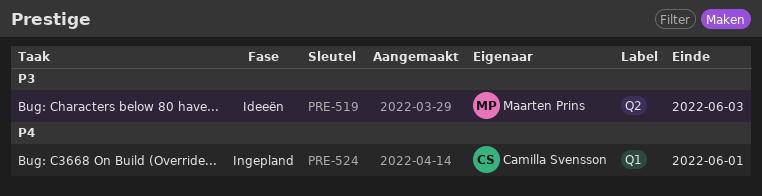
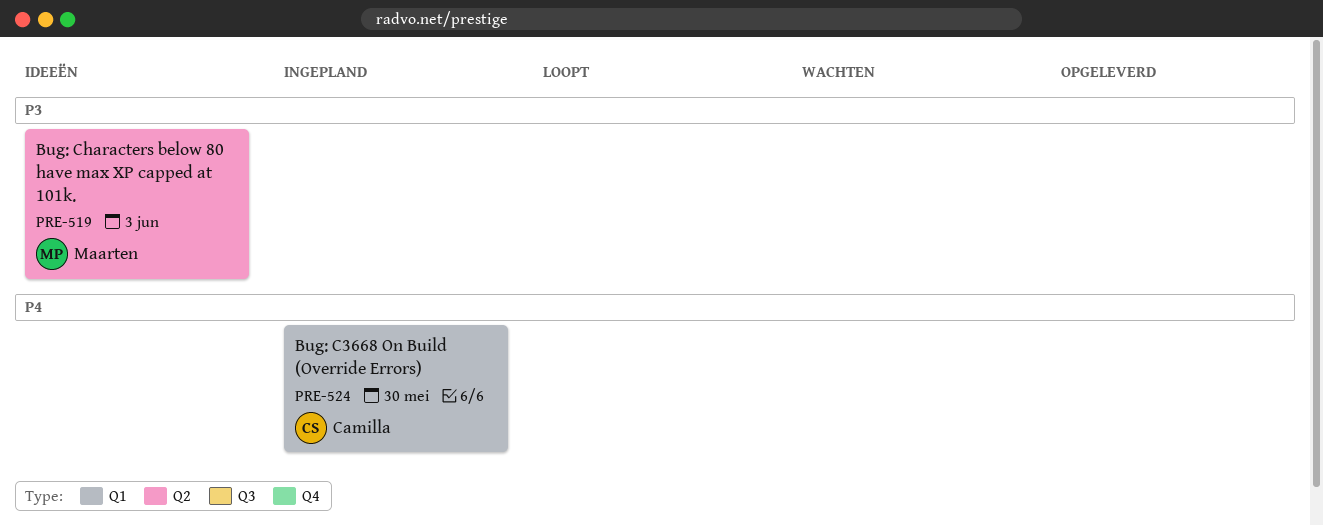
PRE-524, due: Jun 1 -> May 30

